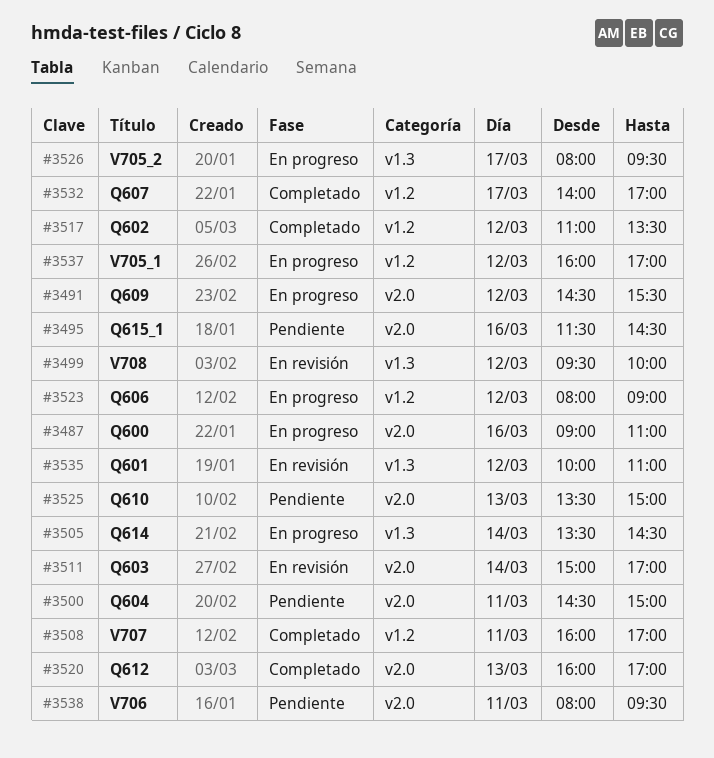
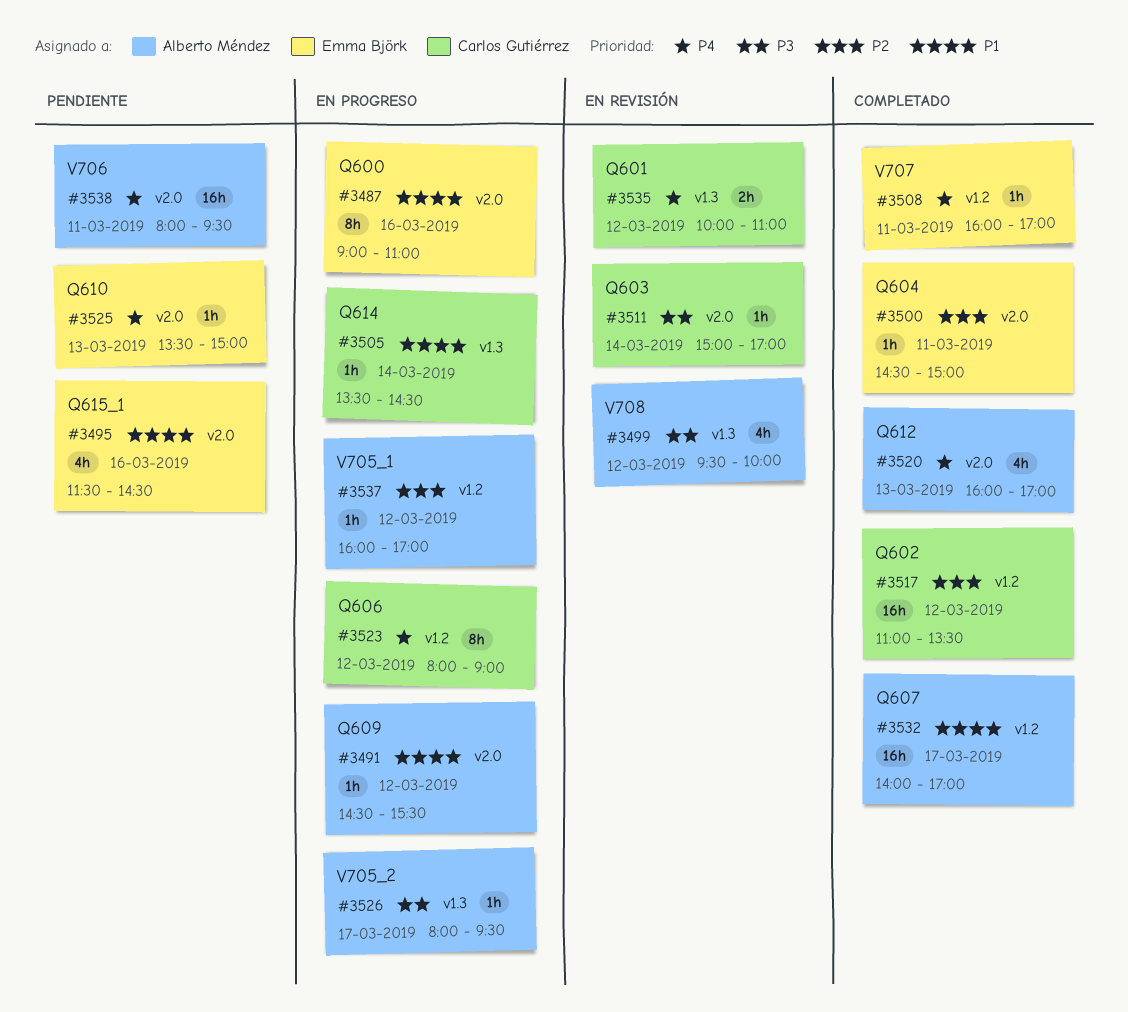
#3500, status: Pendiente -> Completado

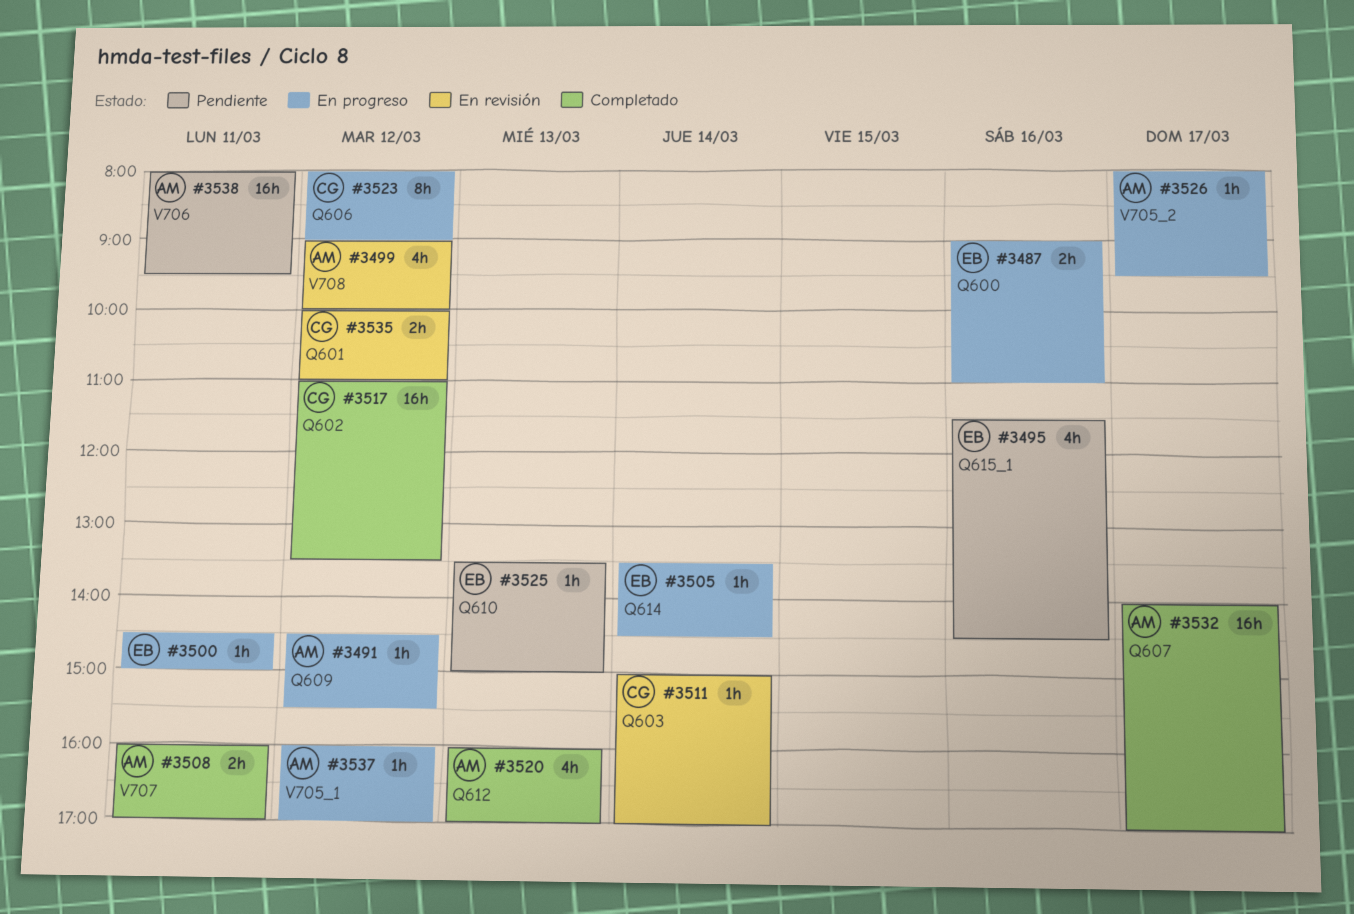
#3487, estimate: 8h -> 2h
#3499, begins: 09:30 -> 09:00
#3500, status: Completado -> En progreso
#3505, owner: Carlos Gutiérrez -> Emma Björk
#3508, owner: Emma Björk -> Alberto Méndez
#3508, estimate: 1h -> 2h

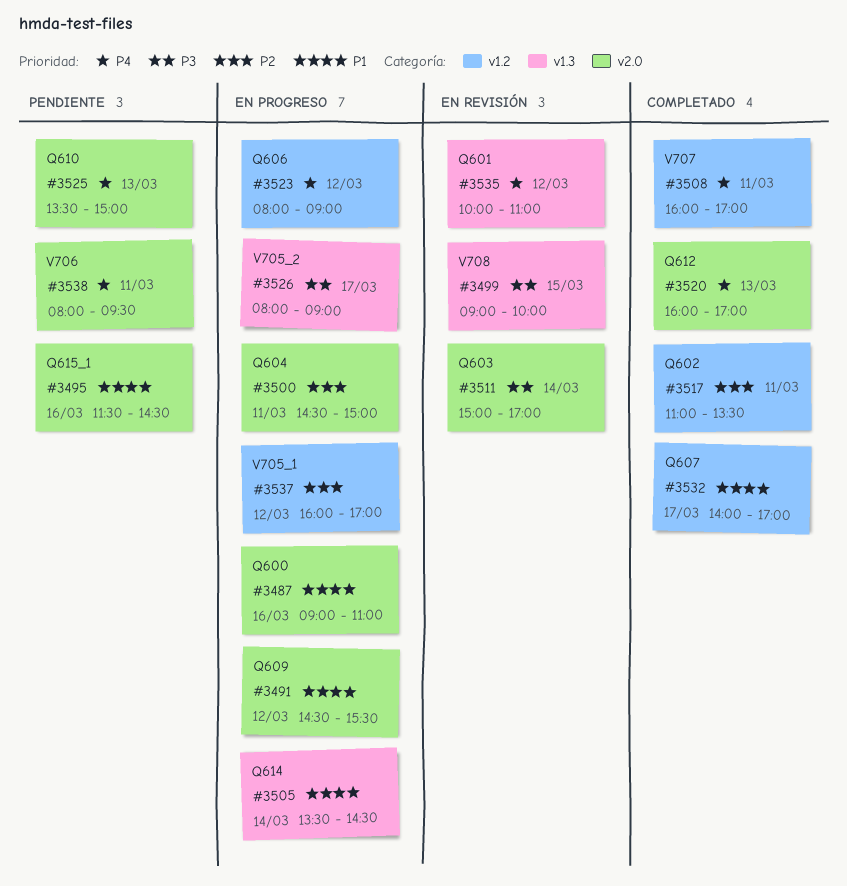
#3499, day: Mar 12 -> Mar 15
#3517, day: Mar 12 -> Mar 11
#3526, ends: 09:30 -> 09:00

